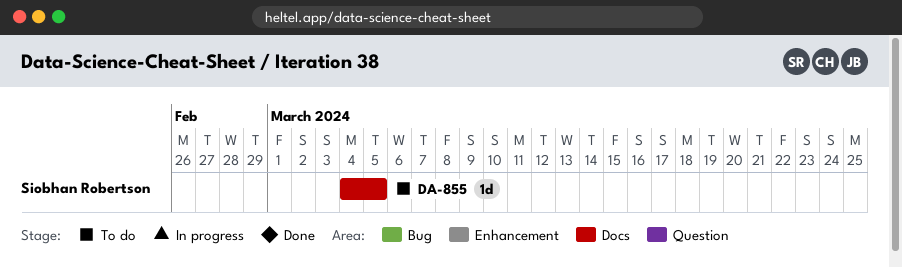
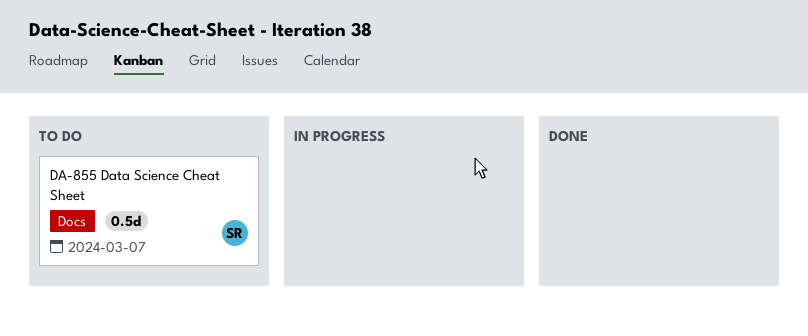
DA-855, estimate: 1d -> 0.5d
DA-855, due: Mar 5 -> Mar 7

